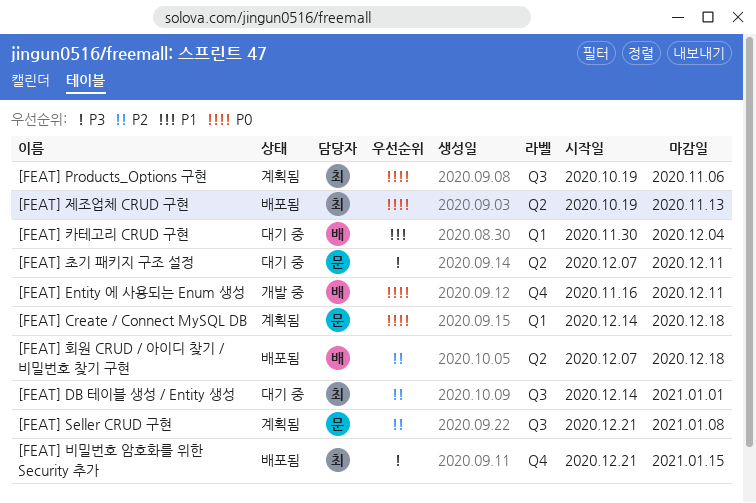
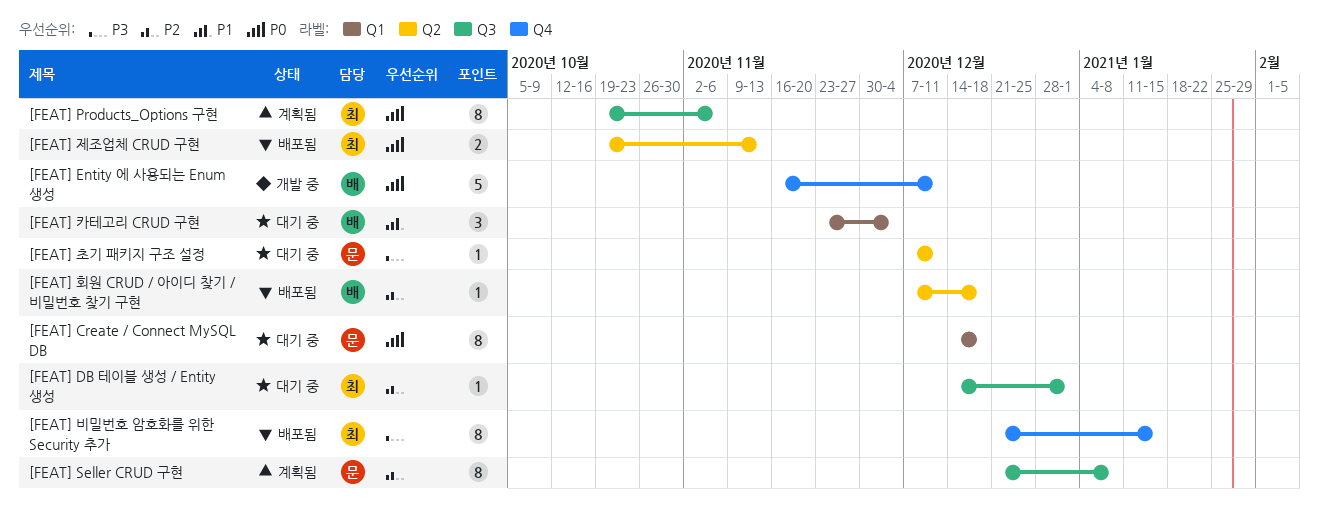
[FEAT] Create / Connect MySQL DB, status: 계획됨 -> 대기 중
[FEAT] 카테고리 CRUD 구현, start: Nov 30 -> Nov 23

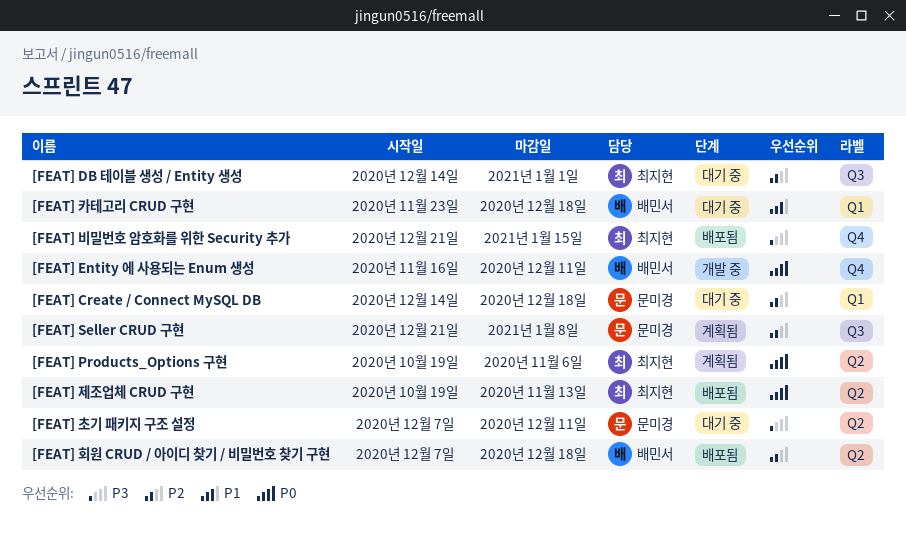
[FEAT] Create / Connect MySQL DB, priority: P0 -> P2
[FEAT] Products_Options 구현, label: Q3 -> Q2
[FEAT] 카테고리 CRUD 구현, due: Dec 4 -> Dec 18

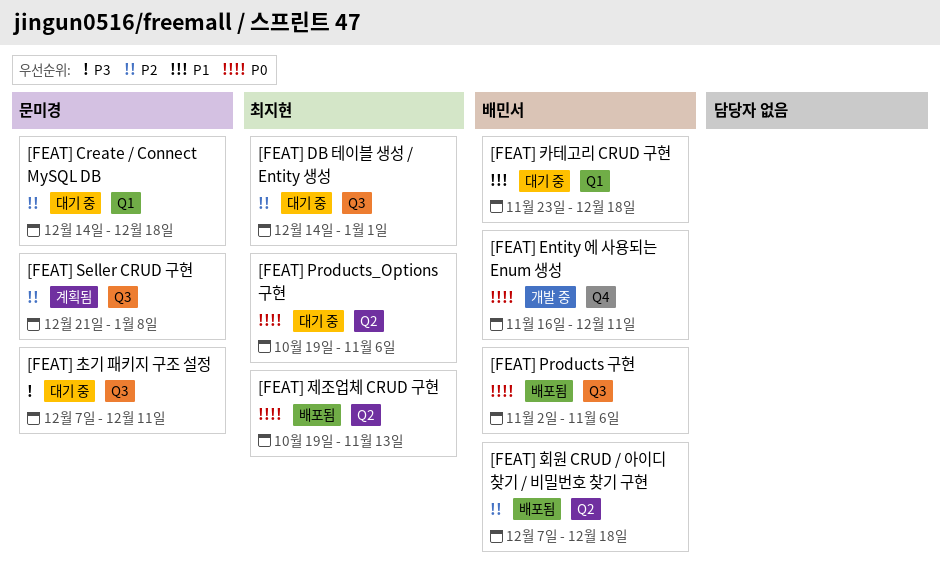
[FEAT] Products 구현: none -> present
[FEAT] Products_Options 구현, status: 계획됨 -> 대기 중
[FEAT] 비밀번호 암호화를 위한 Security 추가: present -> none
[FEAT] 초기 패키지 구조 설정, label: Q2 -> Q3

